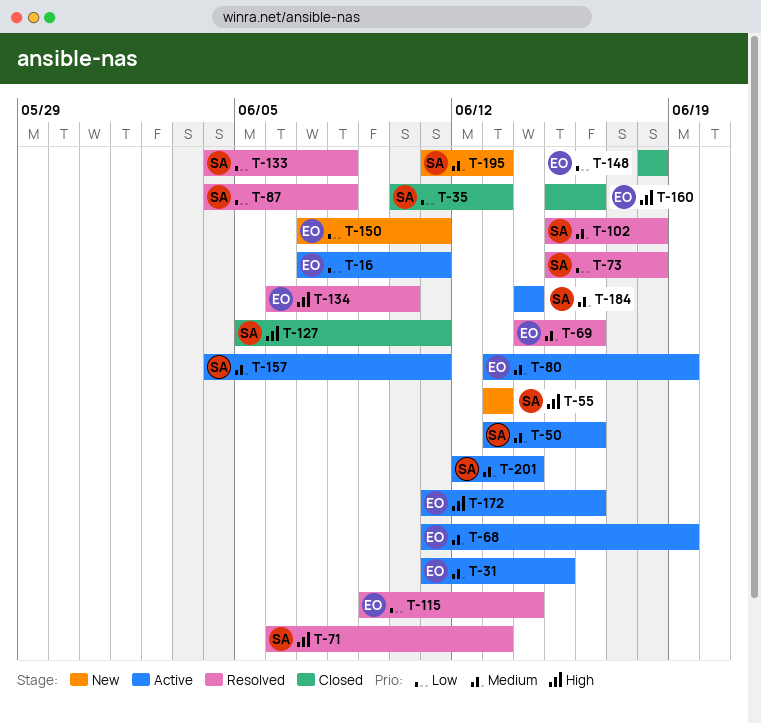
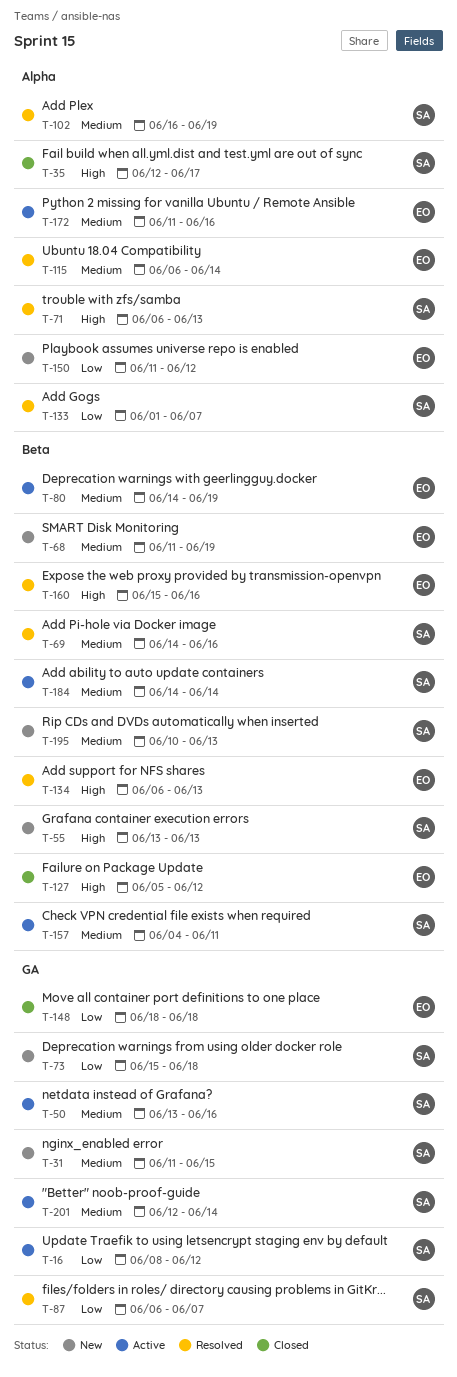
T-16, owner: EO -> SA
T-16, start: Jun 7 -> Jun 8
T-16, due: Jun 11 -> Jun 12
T-31, status: Active -> New
T-31, owner: EO -> SA
T-35, priority: Low -> High
T-35, start: Jun 10 -> Jun 12
T-35, due: Jun 13 -> Jun 17
T-68, status: Active -> New
T-69, owner: EO -> SA
T-73, status: Resolved -> New
T-80, start: Jun 13 -> Jun 14
T-87, start: Jun 4 -> Jun 6
T-87, due: Jun 8 -> Jun 7
T-102, start: Jun 15 -> Jun 16
T-102, due: Jun 18 -> Jun 19
T-115, priority: Low -> Medium
T-115, start: Jun 9 -> Jun 6
T-127, owner: SA -> EO
T-127, due: Jun 11 -> Jun 12
T-133, start: Jun 4 -> Jun 1
T-133, due: Jun 8 -> Jun 7
T-134, due: Jun 10 -> Jun 13
T-150, start: Jun 7 -> Jun 11
T-150, due: Jun 11 -> Jun 12
T-160, status: Closed -> Resolved
T-172, priority: High -> Medium
T-195, start: Jun 11 -> Jun 10

